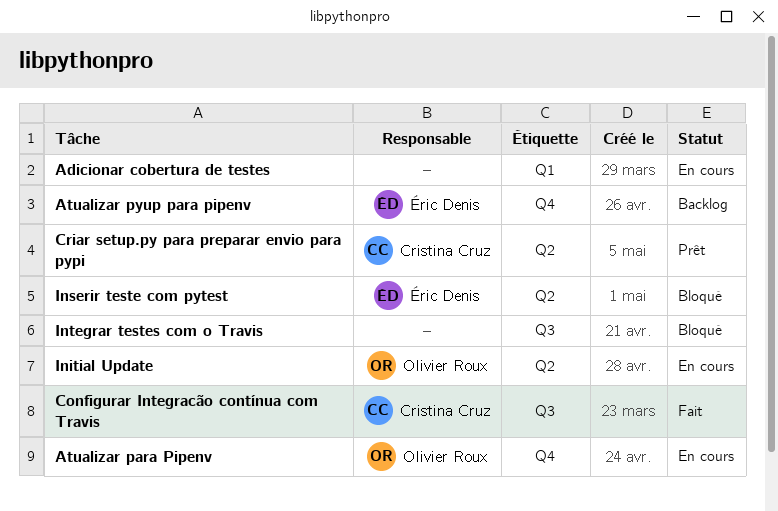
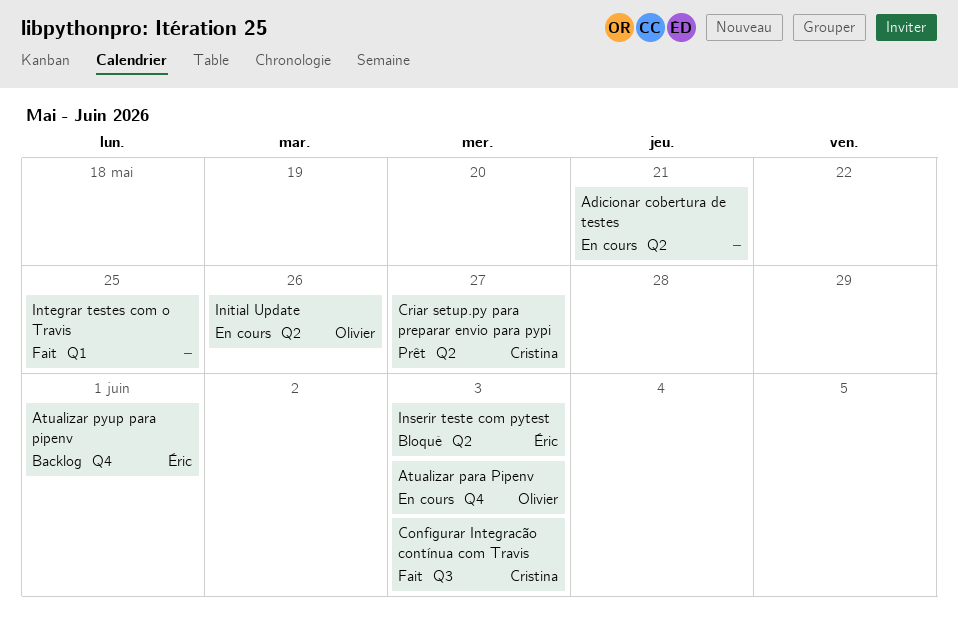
Adicionar cobertura de testes, label: Q1 -> Q2
Integrar testes com o Travis, status: Bloqué -> Fait
Integrar testes com o Travis, label: Q3 -> Q1

